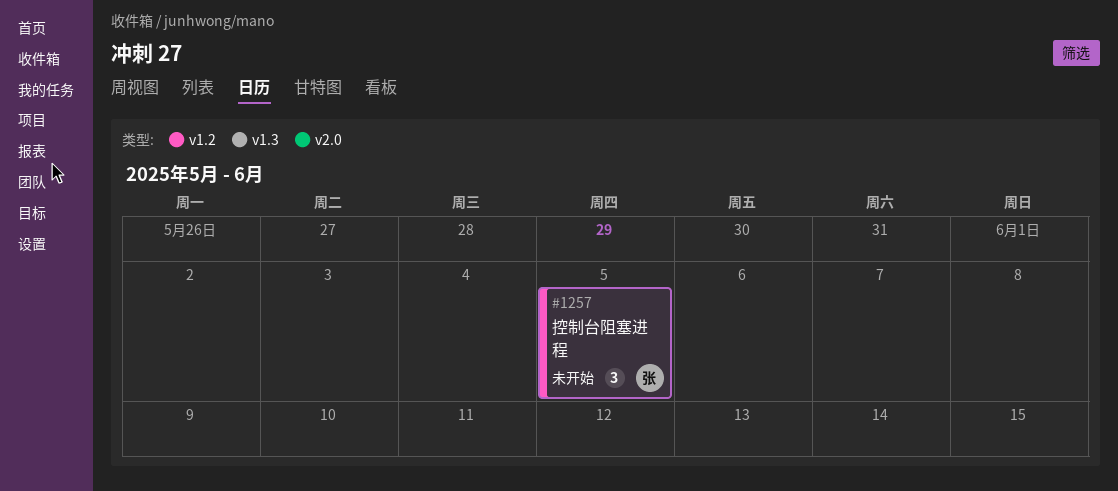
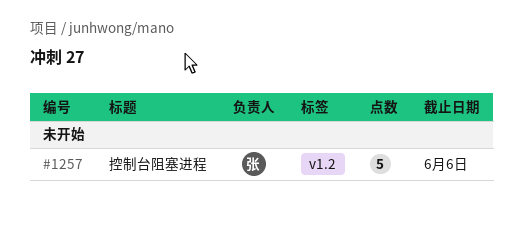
#1257, estimate: 3 -> 5
#1257, due: Jun 5 -> Jun 6

